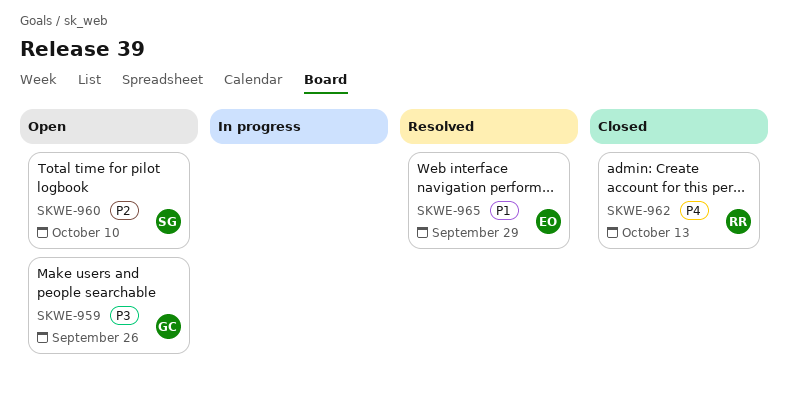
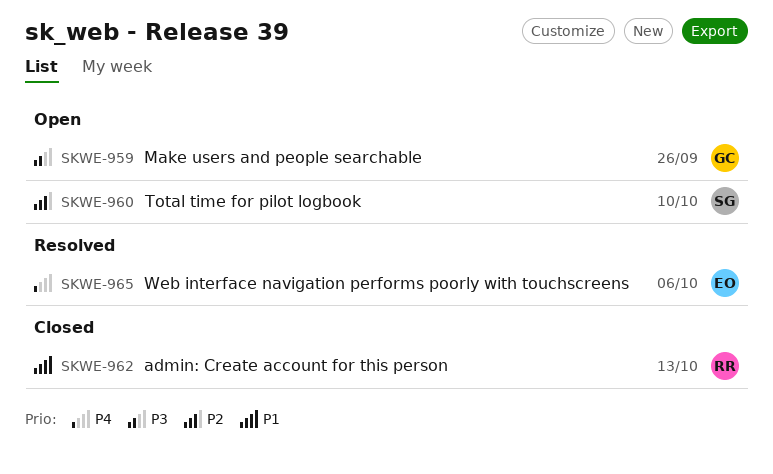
SKWE-962, priority: P4 -> P1
SKWE-965, priority: P1 -> P4
SKWE-965, due: Sep 29 -> Oct 6

